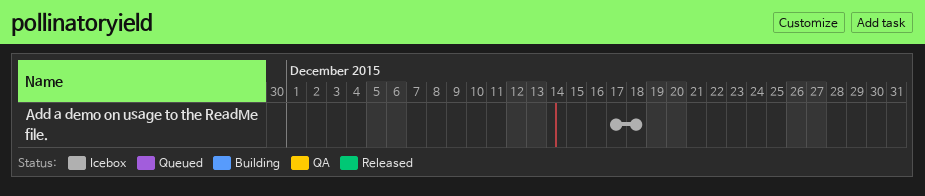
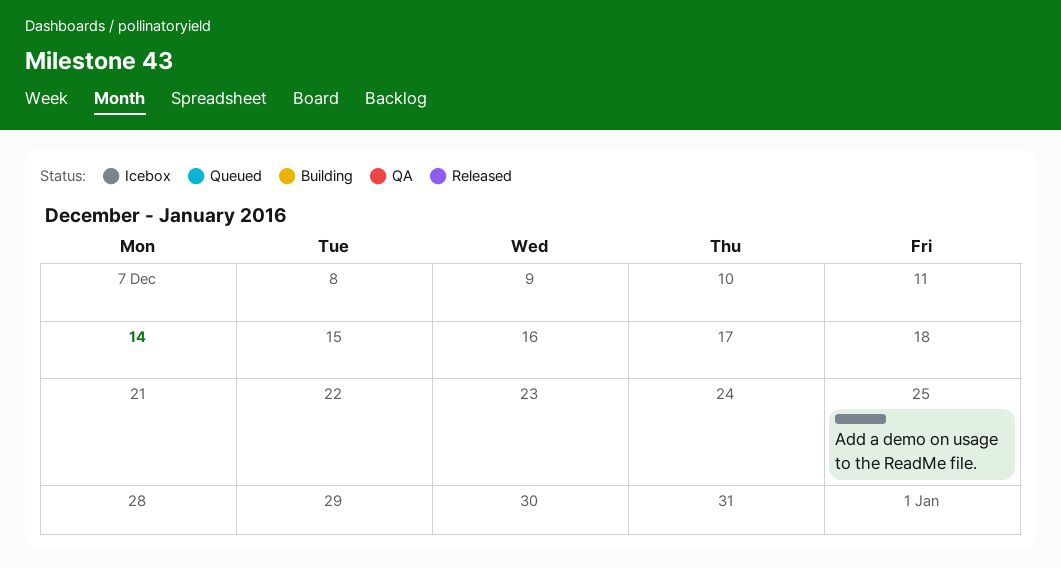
Add a demo on usage to the ReadMe file., due: Dec 18 -> Dec 25

